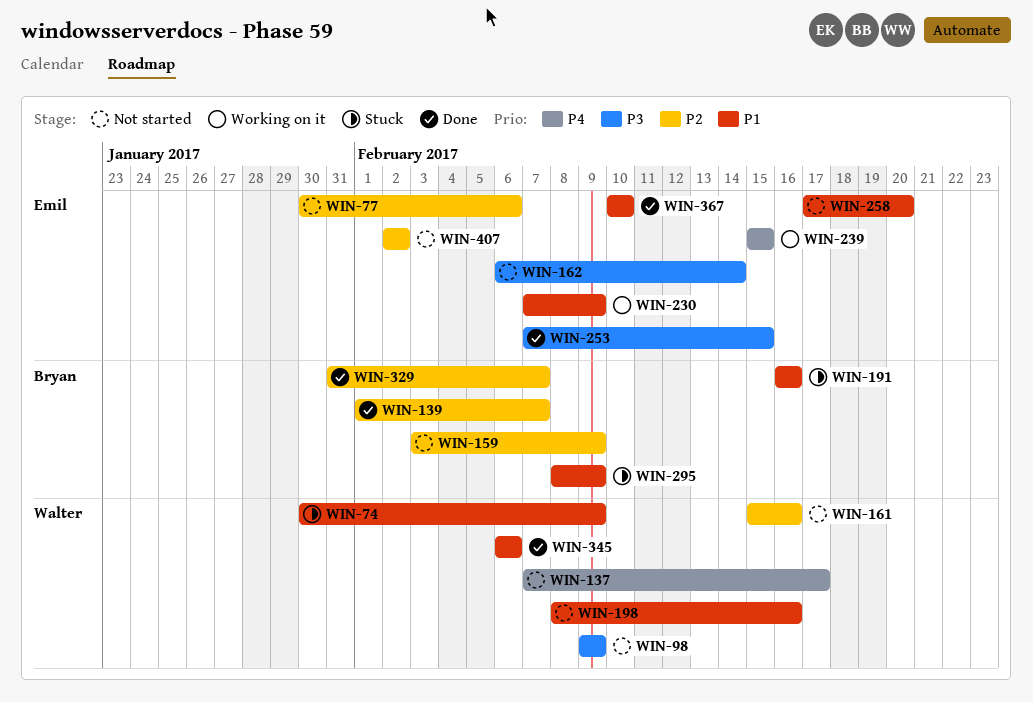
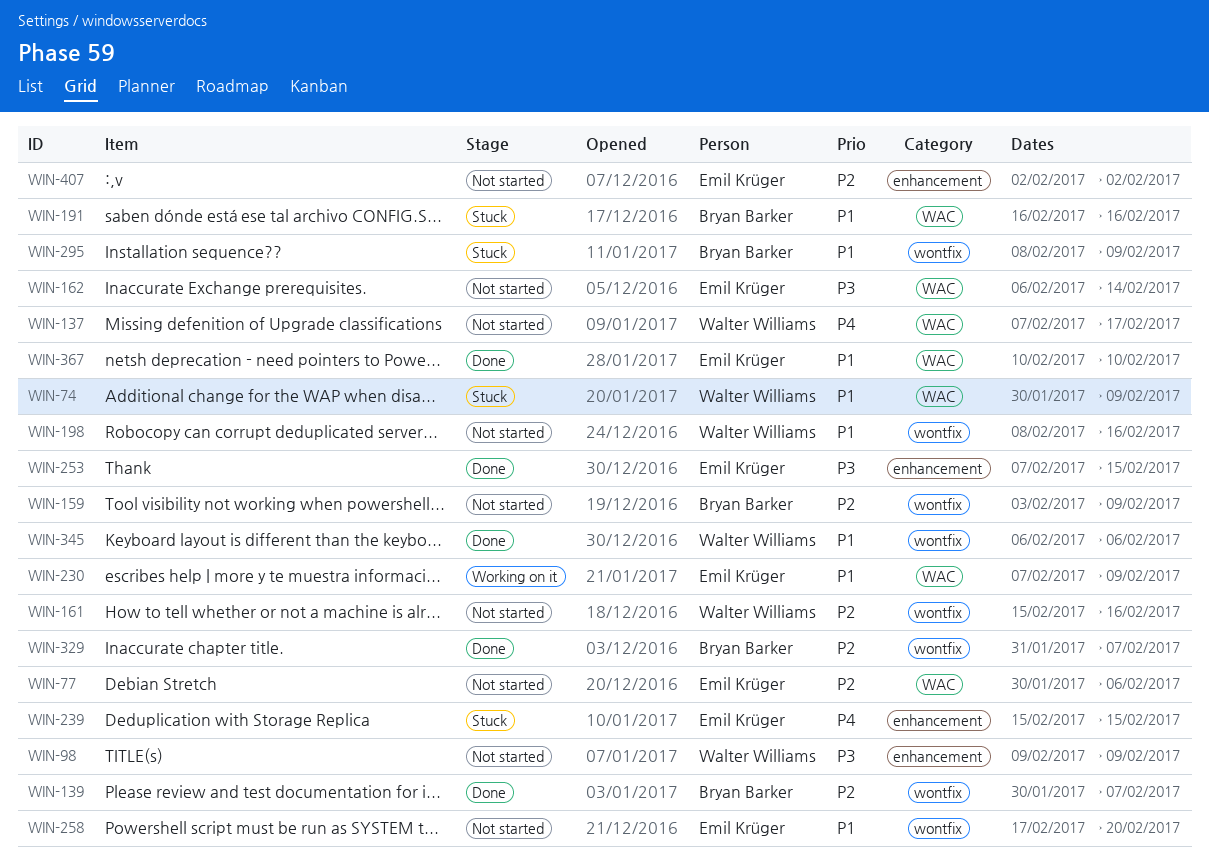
WIN-139, start: Feb 1 -> Jan 30
WIN-239, status: Working on it -> Stuck

